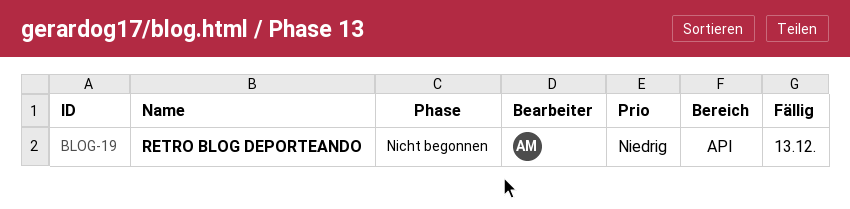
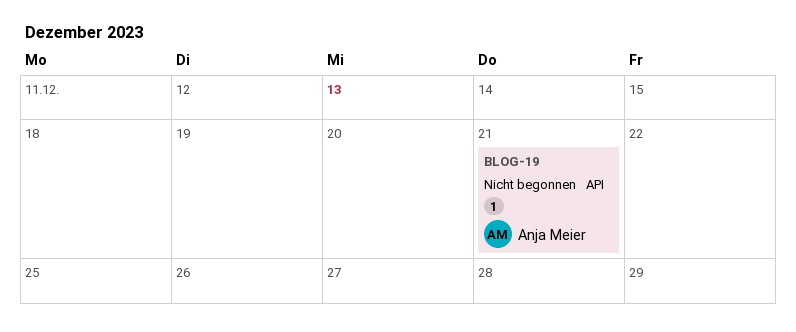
BLOG-19, due: Dec 13 -> Dec 21

